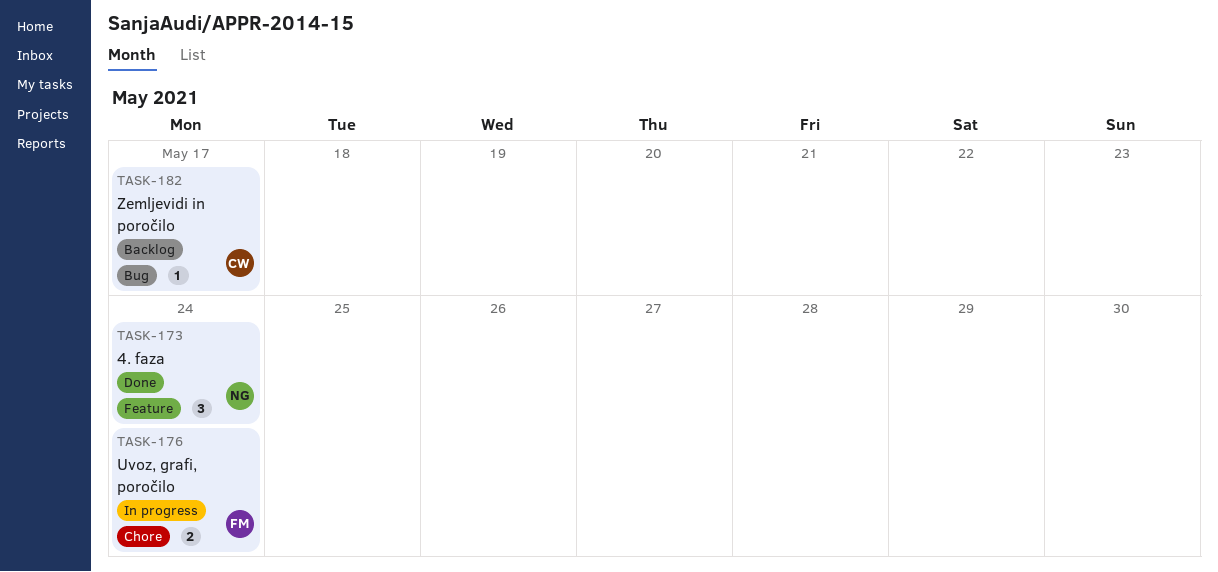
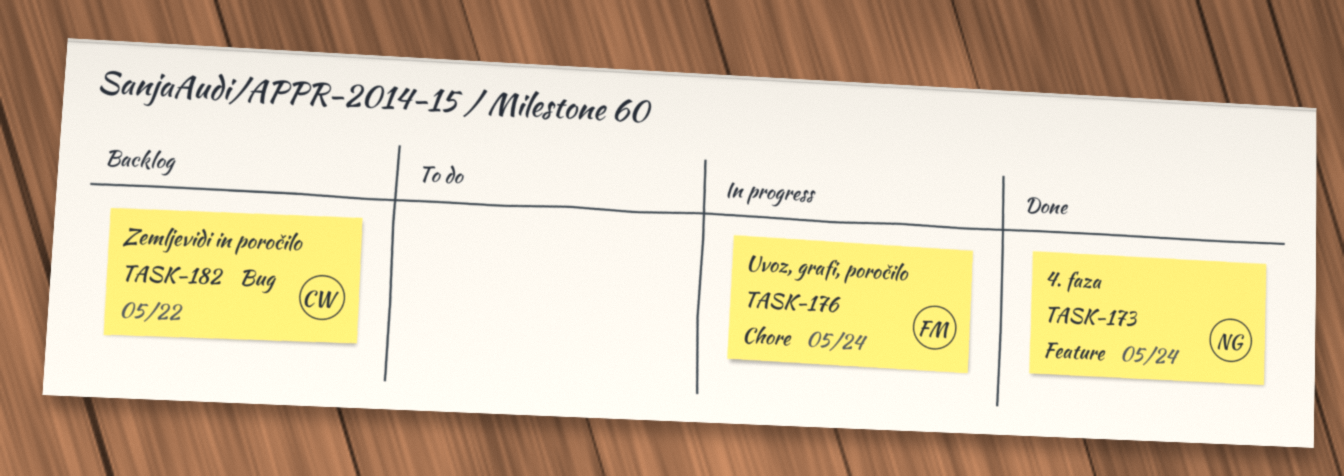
TASK-182, due: May 17 -> May 22

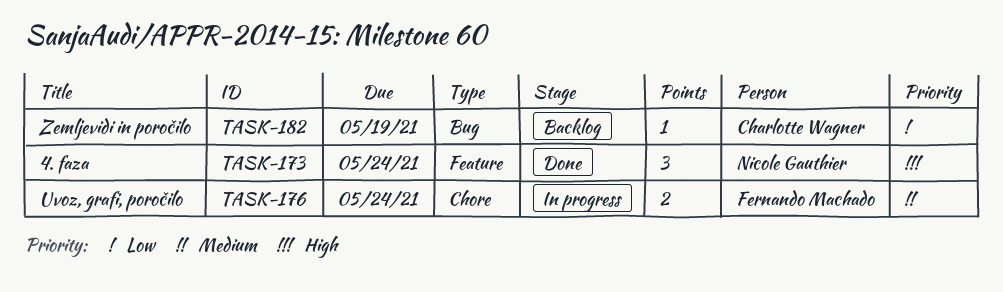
TASK-182, due: May 22 -> May 19

